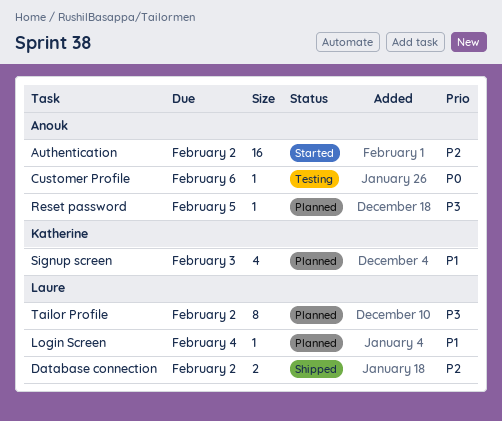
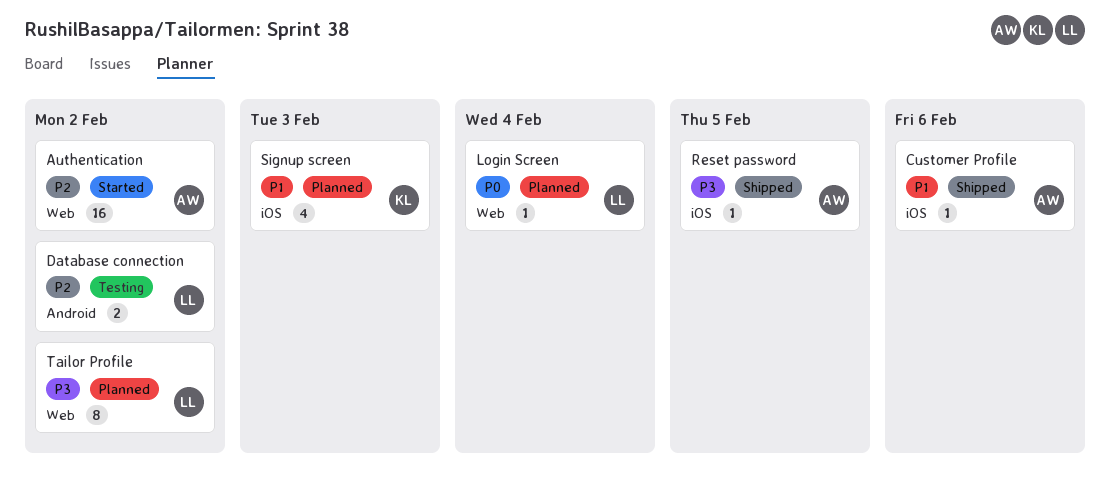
Customer Profile, status: Testing -> Shipped
Customer Profile, priority: P0 -> P1
Database connection, status: Shipped -> Testing
Login Screen, priority: P1 -> P0
Reset password, status: Planned -> Shipped

